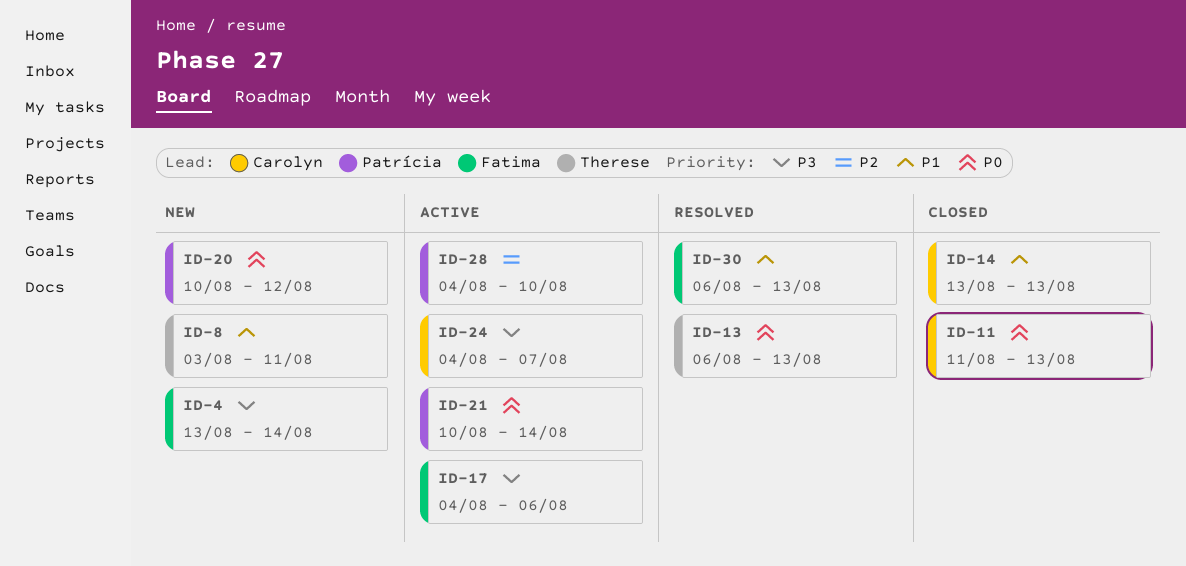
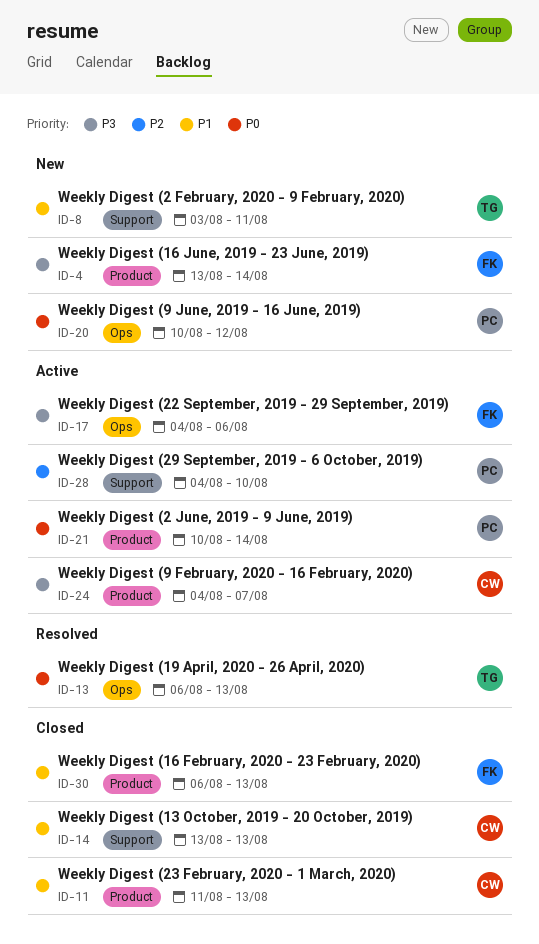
ID-11, priority: P0 -> P1
ID-30, status: Resolved -> Closed

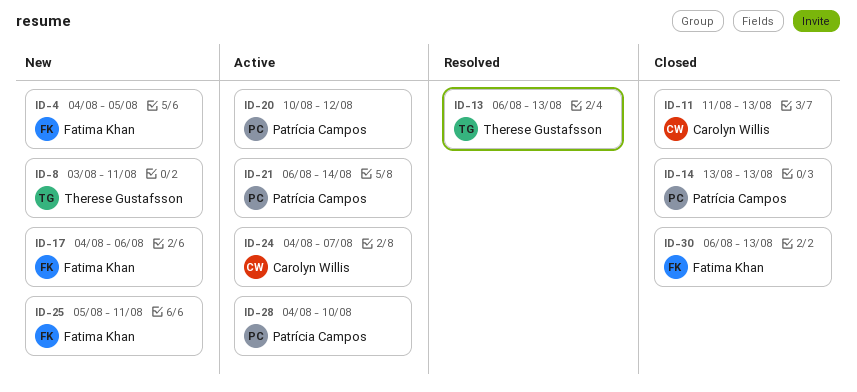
ID-4, start: Aug 13 -> Aug 4
ID-4, due: Aug 14 -> Aug 5
ID-14, owner: Carolyn Willis -> Patrícia Campos
ID-17, status: Active -> New
ID-20, status: New -> Active
ID-21, start: Aug 10 -> Aug 6
ID-25: none -> present

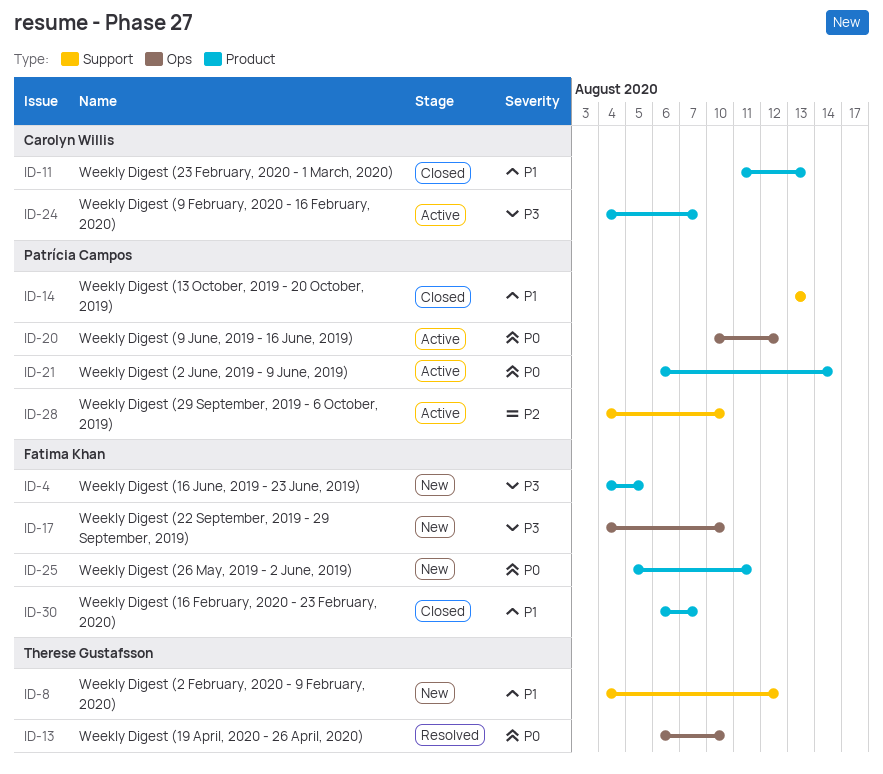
ID-8, start: Aug 3 -> Aug 4
ID-8, due: Aug 11 -> Aug 12
ID-13, due: Aug 13 -> Aug 10
ID-17, due: Aug 6 -> Aug 10
ID-30, due: Aug 13 -> Aug 7

